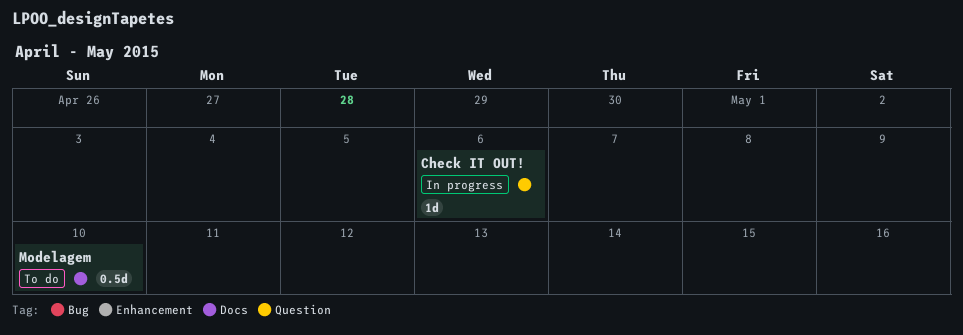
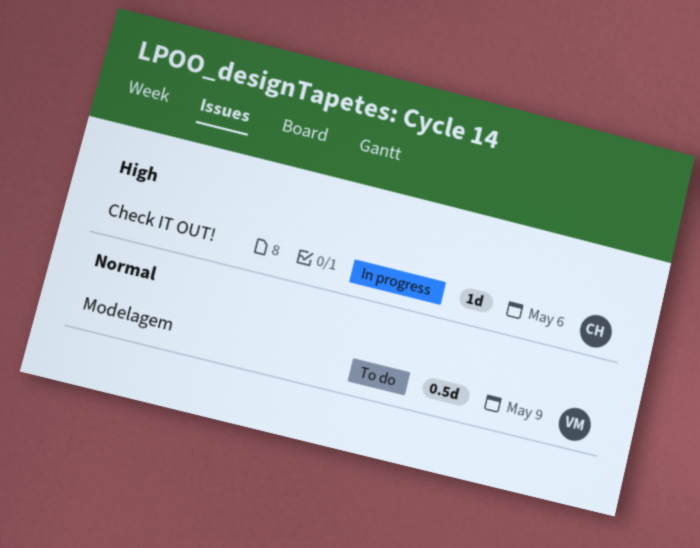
Modelagem, due: May 10 -> May 9

